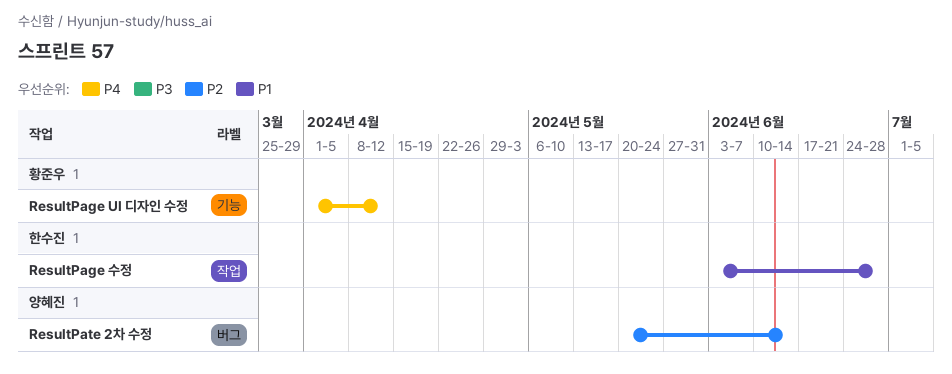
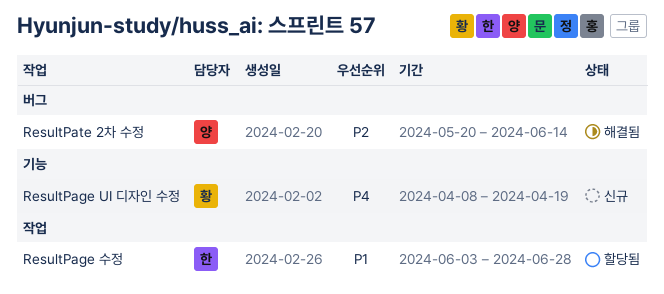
ResultPage UI 디자인 수정, start: Apr 1 -> Apr 8
ResultPage UI 디자인 수정, due: Apr 12 -> Apr 19

